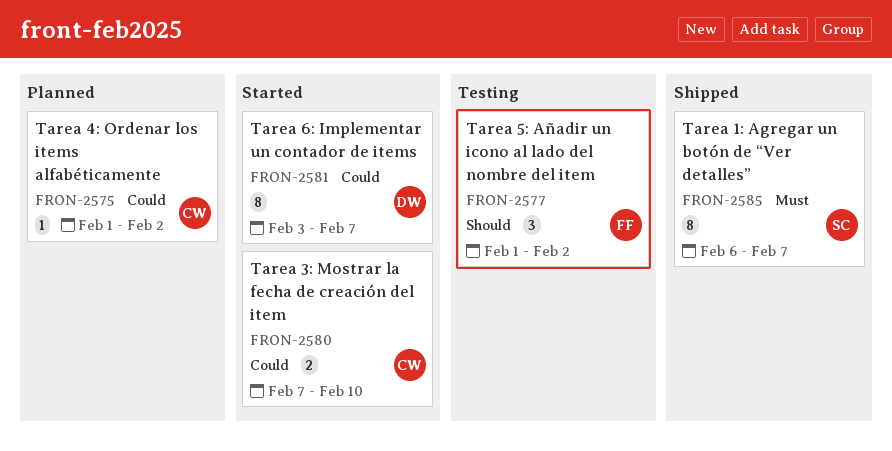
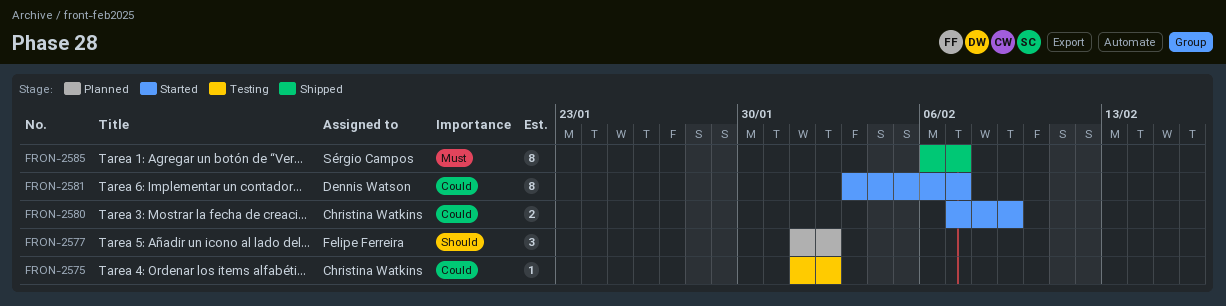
FRON-2575, status: Planned -> Testing
FRON-2577, status: Testing -> Planned
FRON-2580, due: Feb 10 -> Feb 9

